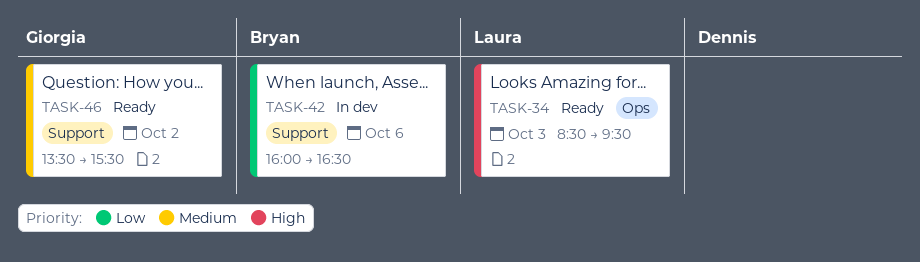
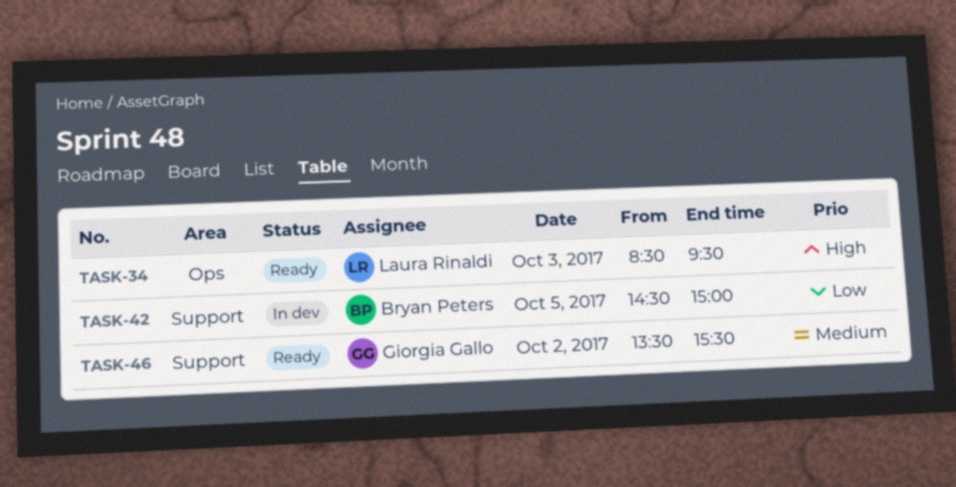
TASK-42, day: Oct 6 -> Oct 5
TASK-42, begins: 16:00 -> 14:30
TASK-42, ends: 16:30 -> 15:00

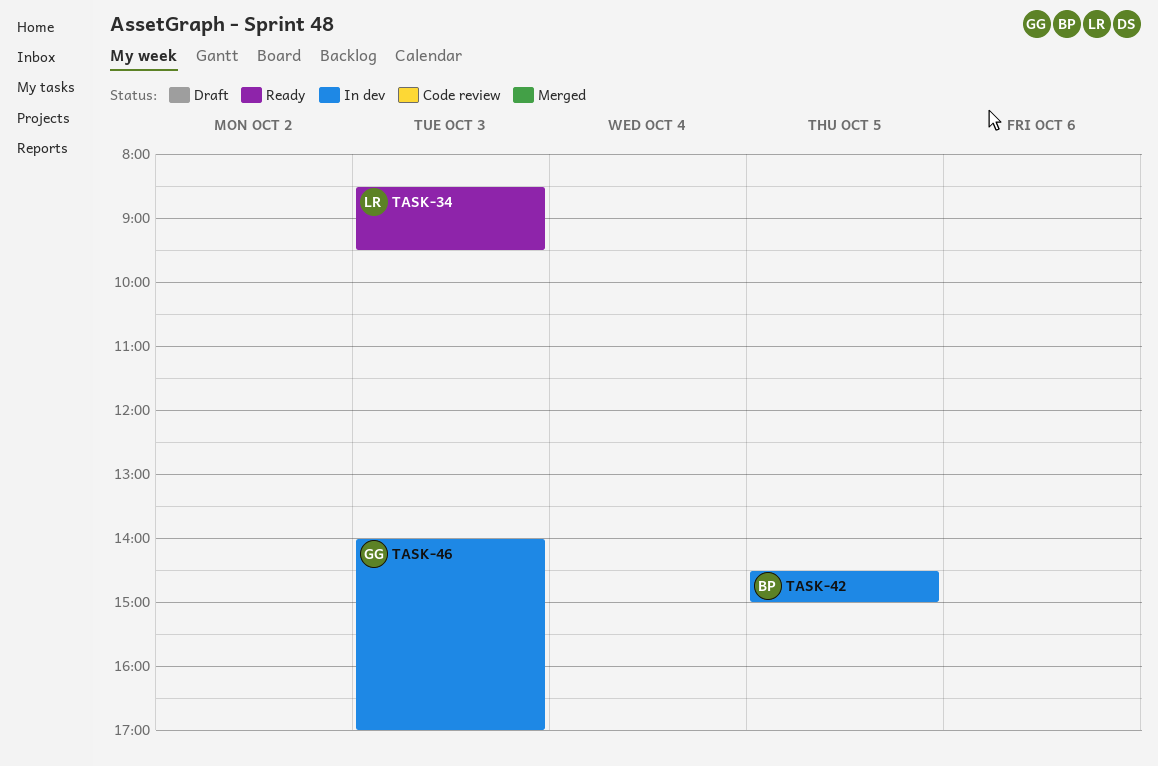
TASK-46, status: Ready -> In dev
TASK-46, day: Oct 2 -> Oct 3
TASK-46, begins: 13:30 -> 14:00
TASK-46, ends: 15:30 -> 17:00

